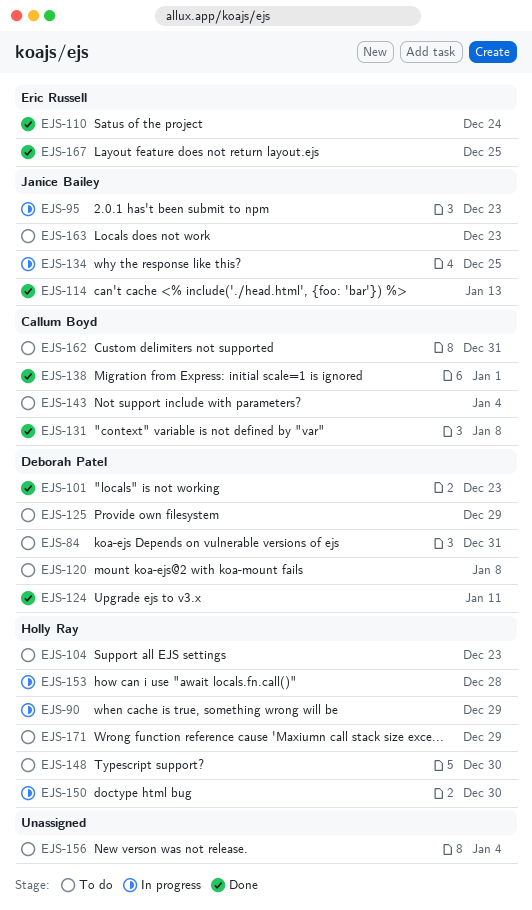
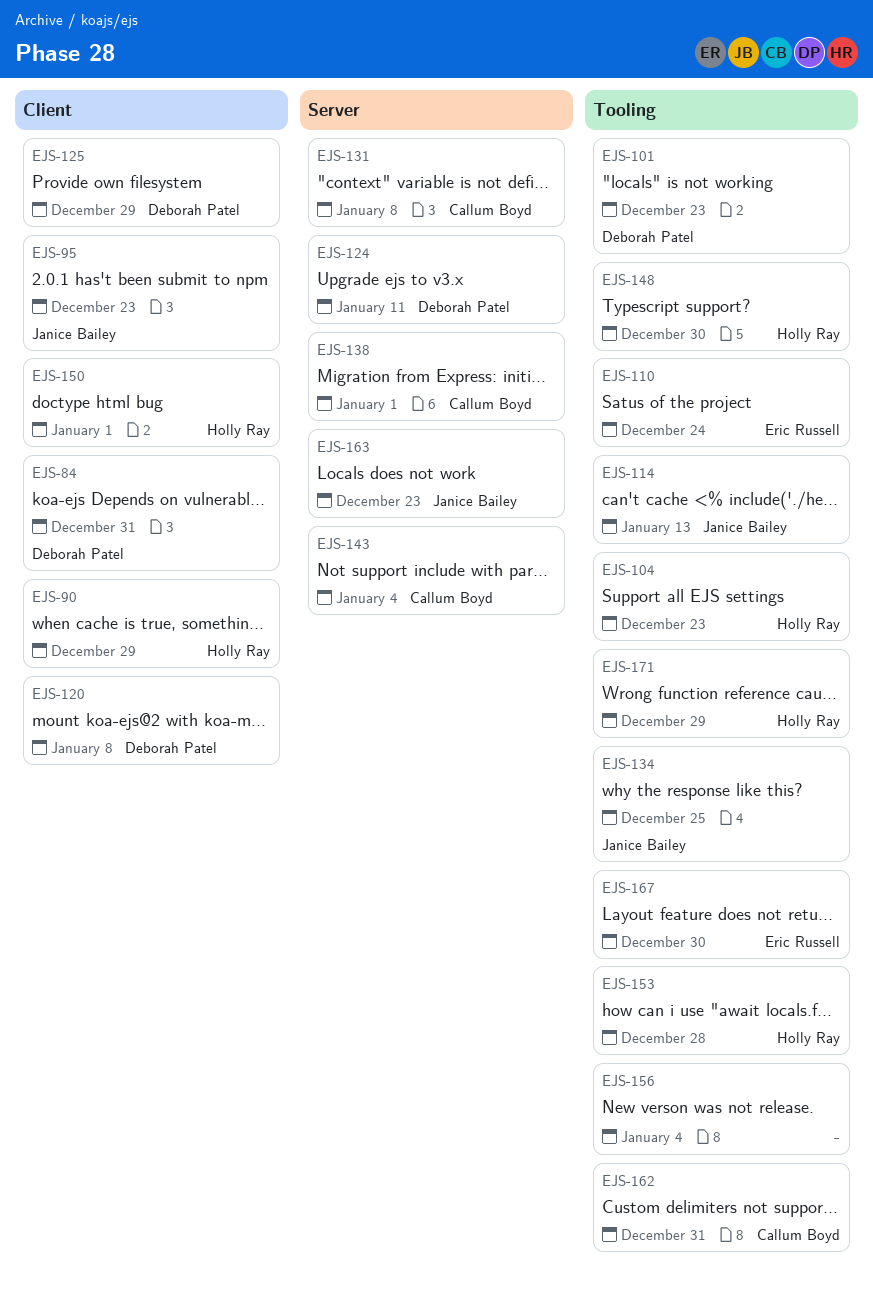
EJS-150, due: Dec 30 -> Jan 1
EJS-167, due: Dec 25 -> Dec 30

